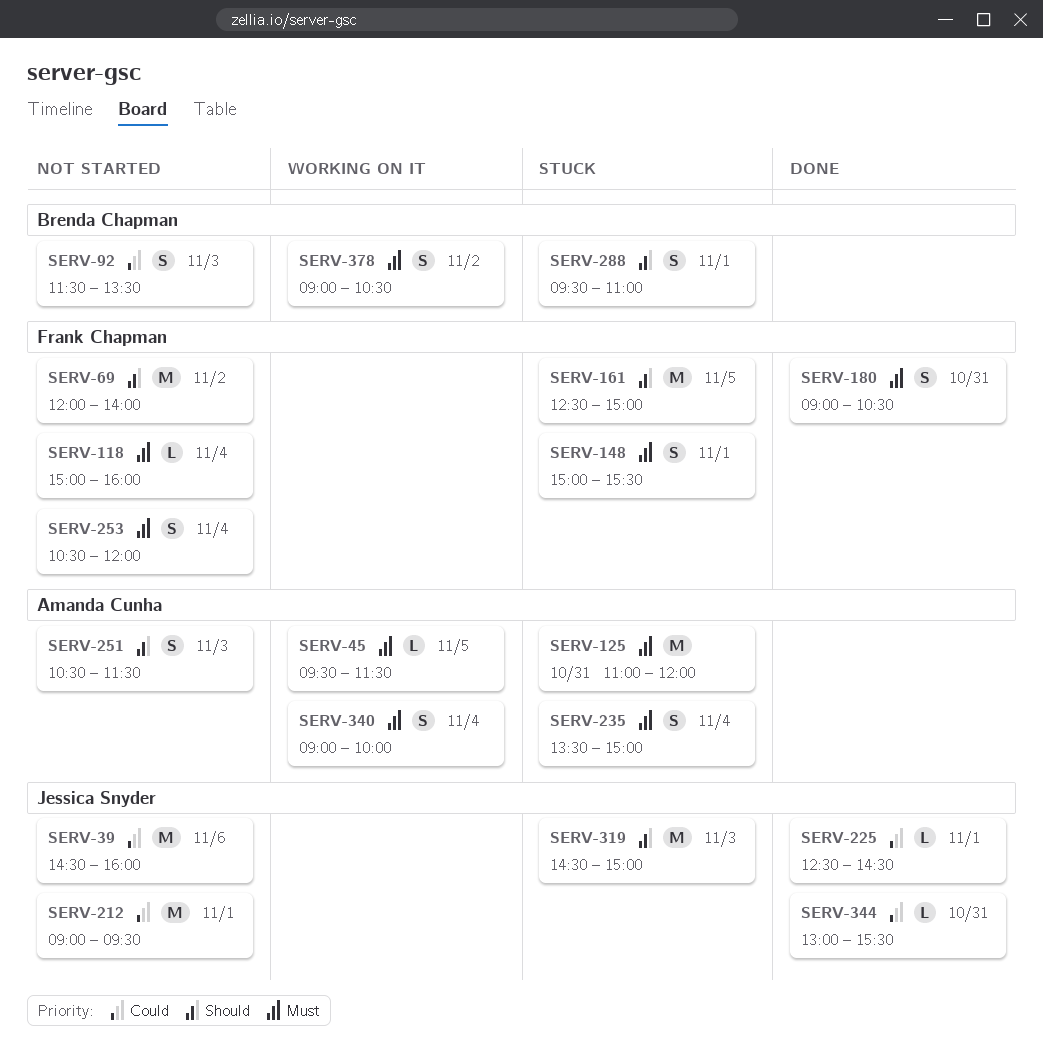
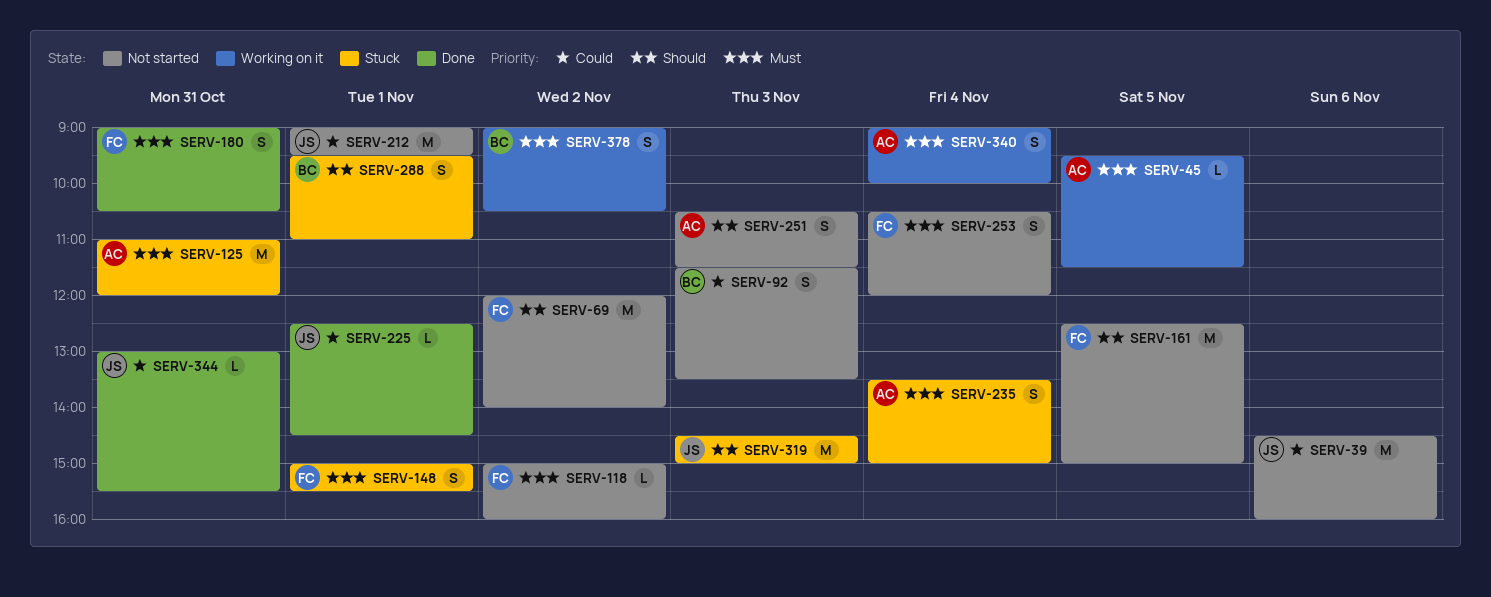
SERV-118, day: Nov 4 -> Nov 2
SERV-161, status: Stuck -> Not started

